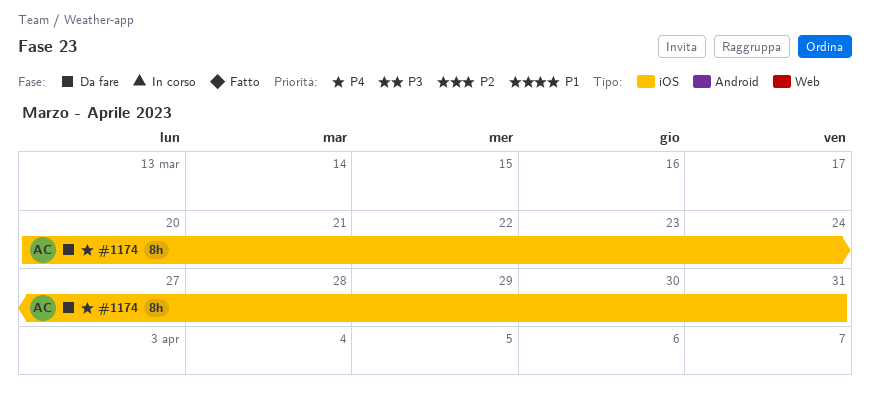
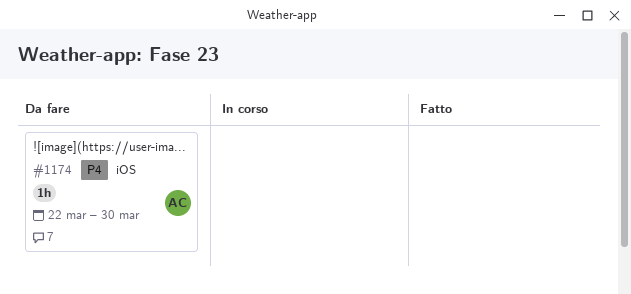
#1174, estimate: 8h -> 1h
#1174, start: Mar 20 -> Mar 22
#1174, due: Mar 31 -> Mar 30

